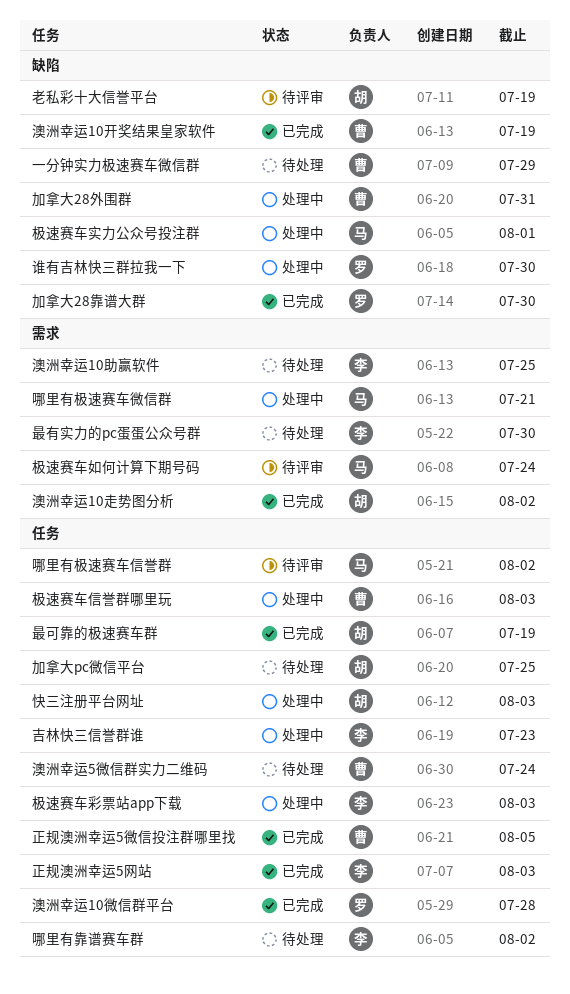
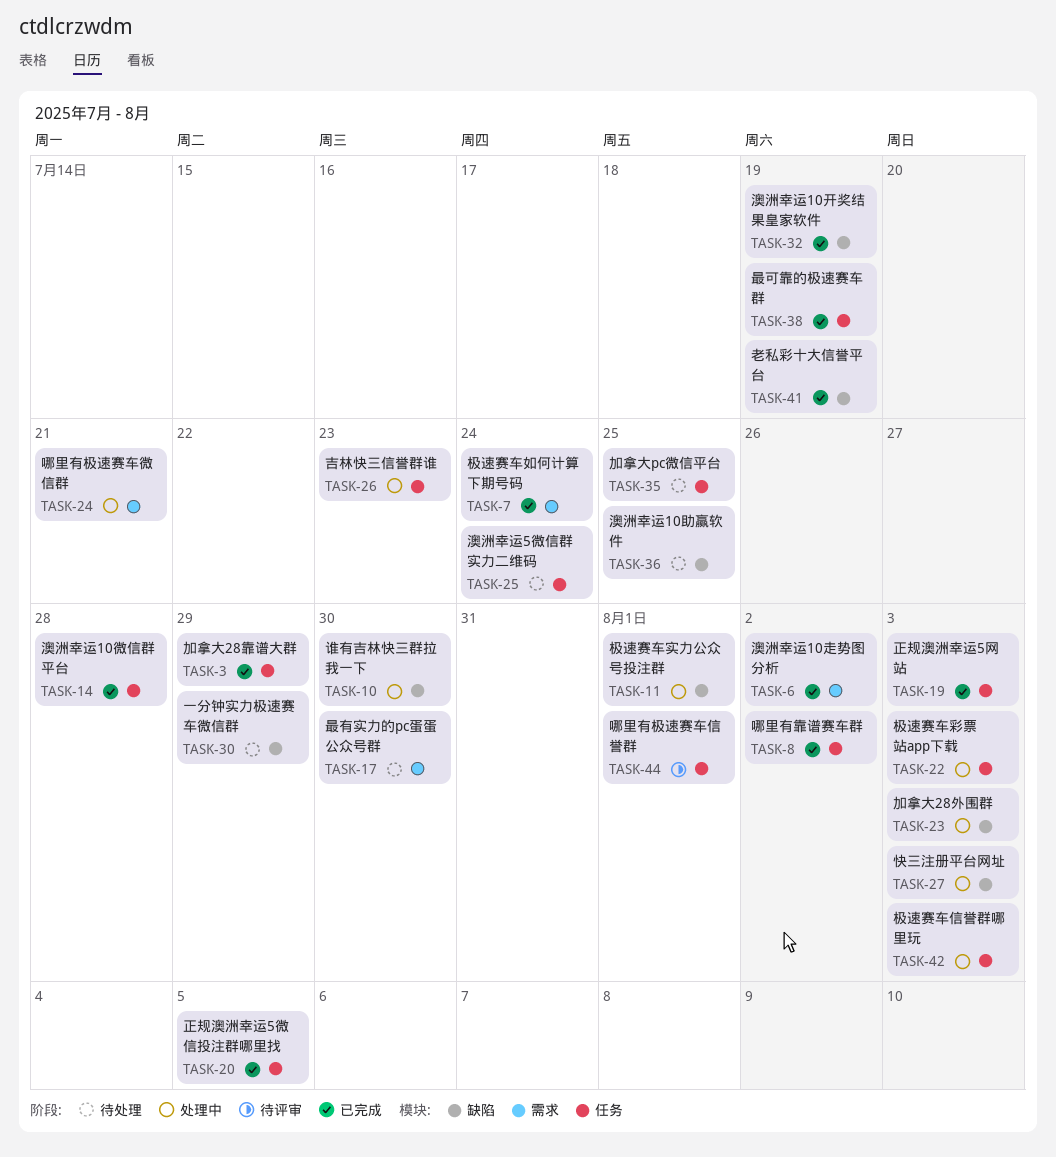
加拿大28外围群, due: Jul 31 -> Aug 3
加拿大28靠谱大群, label: 缺陷 -> 任务
加拿大28靠谱大群, due: Jul 30 -> Jul 29
哪里有极速赛车信誉群, due: Aug 2 -> Aug 1
哪里有靠谱赛车群, status: 待处理 -> 已完成
快三注册平台网址, label: 任务 -> 缺陷
极速赛车如何计算下期号码, status: 待评审 -> 已完成
澳洲幸运10助赢软件, label: 需求 -> 缺陷
老私彩十大信誉平台, status: 待评审 -> 已完成

